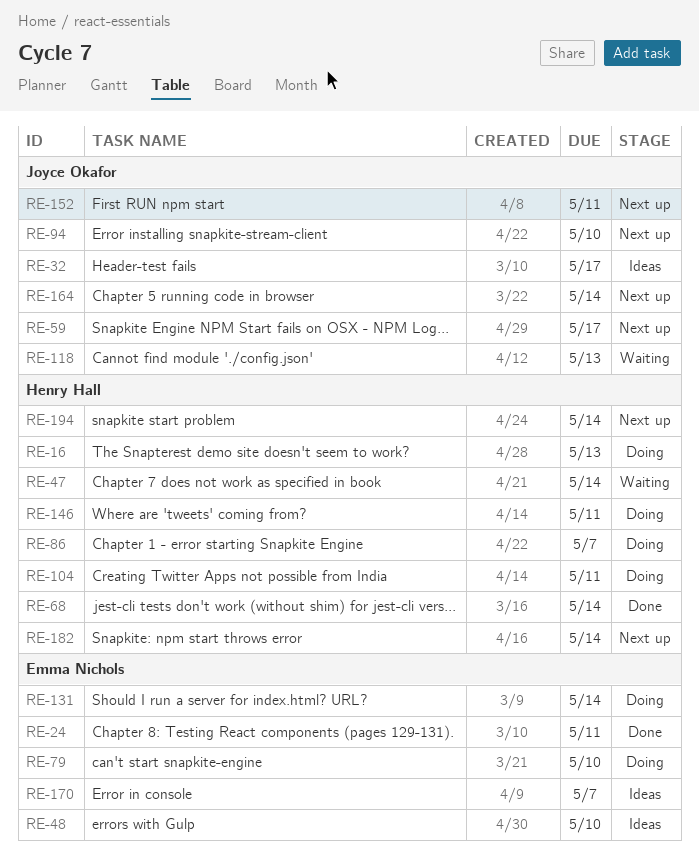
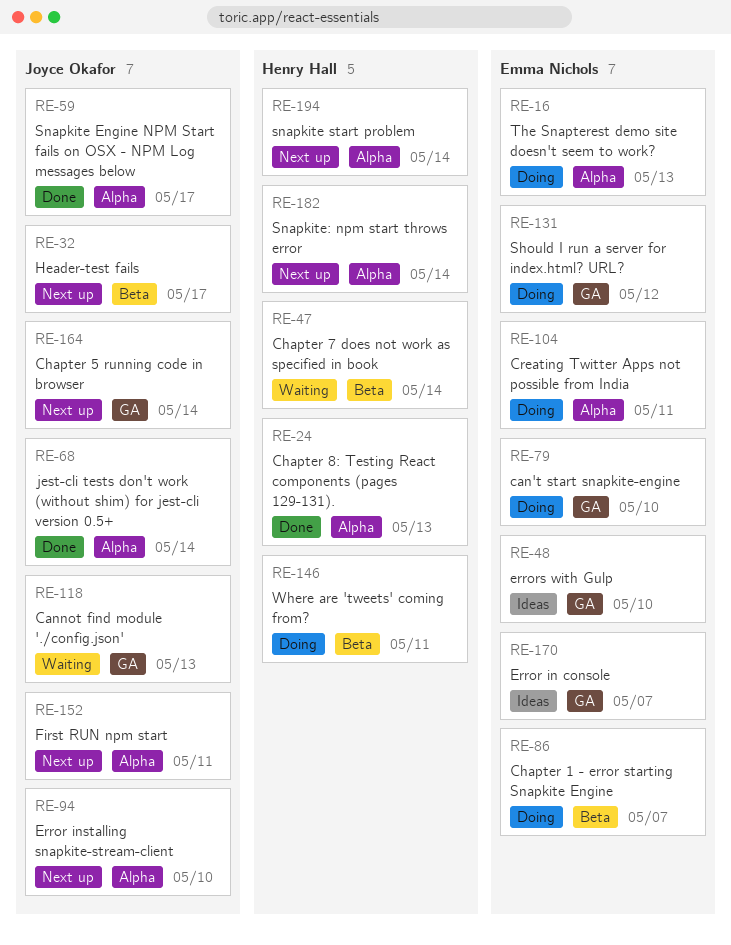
RE-16, owner: Henry Hall -> Emma Nichols
RE-24, owner: Emma Nichols -> Henry Hall
RE-24, due: May 11 -> May 13
RE-32, status: Ideas -> Next up
RE-59, status: Next up -> Done
RE-68, owner: Henry Hall -> Joyce Okafor
RE-86, owner: Henry Hall -> Emma Nichols
RE-104, owner: Henry Hall -> Emma Nichols
RE-131, due: May 14 -> May 12

